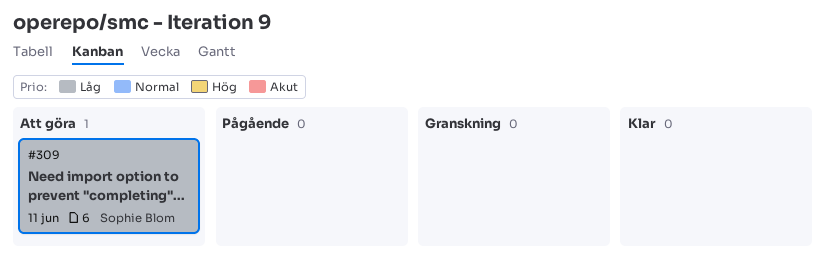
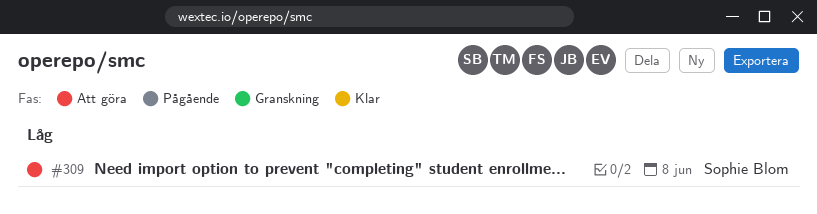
#309, due: Jun 11 -> Jun 8

